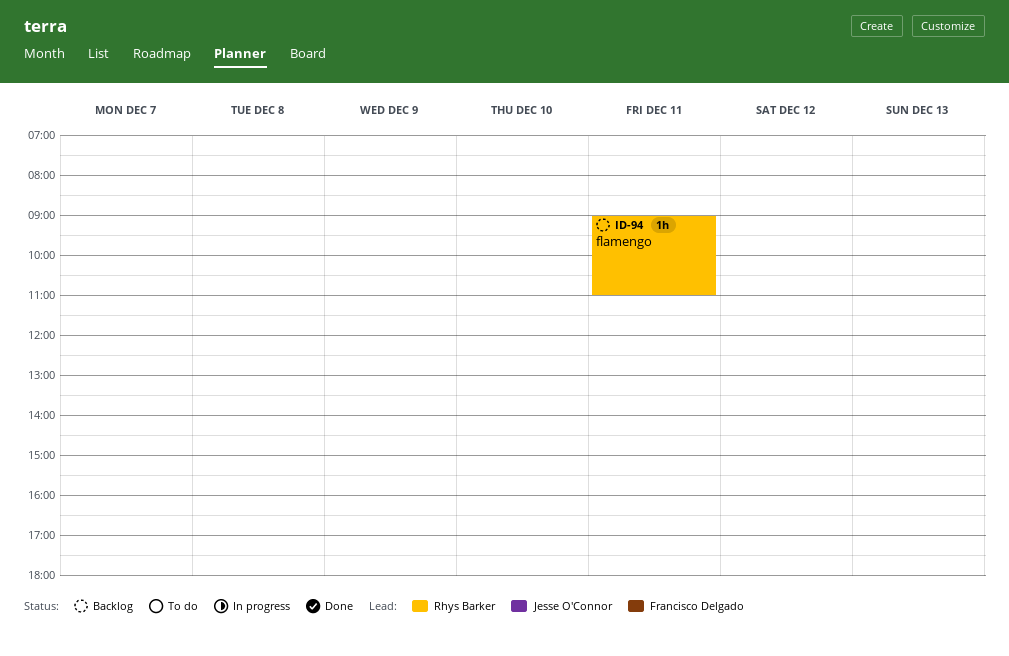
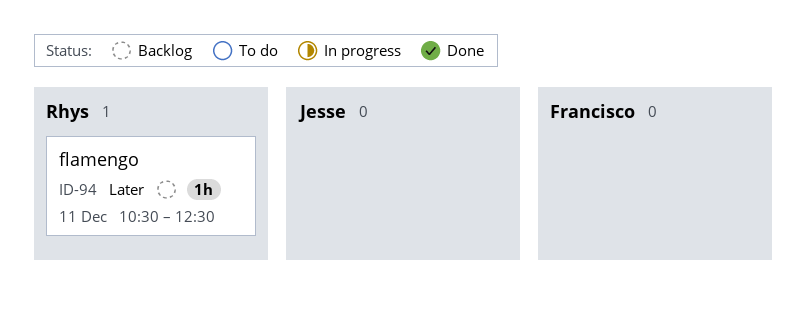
ID-94, begins: 09:00 -> 10:30
ID-94, ends: 11:00 -> 12:30

